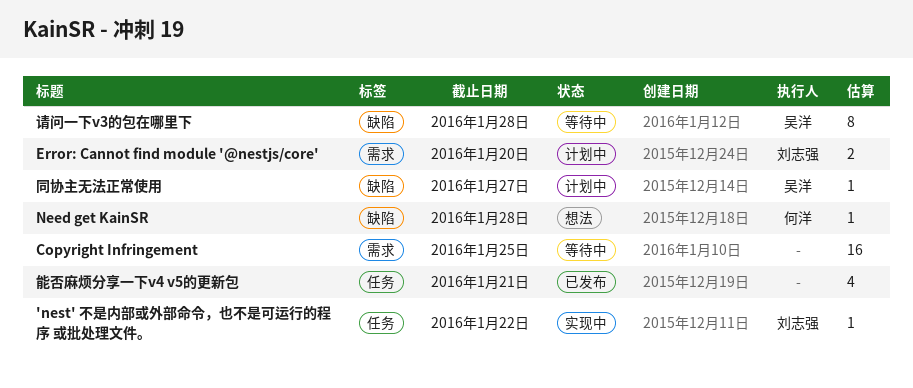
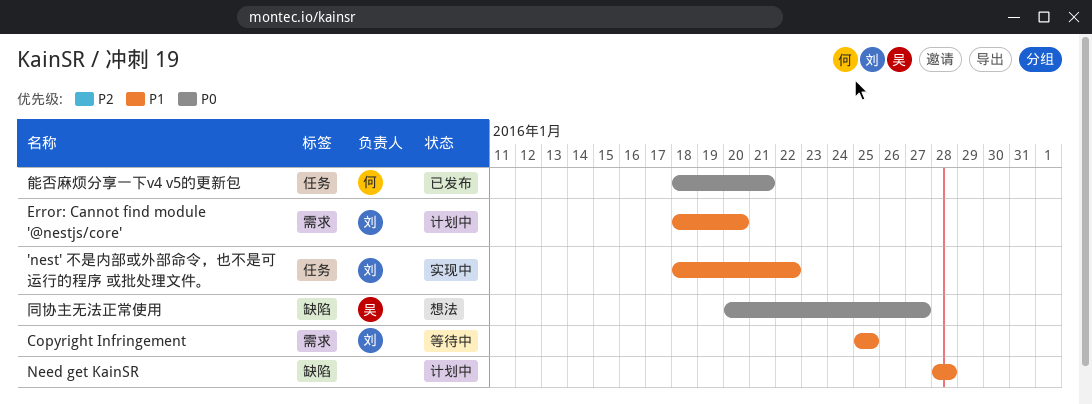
Copyright Infringement, owner: none -> 刘志强
Need get KainSR, status: 想法 -> 计划中
Need get KainSR, owner: 何洋 -> none
同协主无法正常使用, status: 计划中 -> 想法
能否麻烦分享一下v4 v5的更新包, owner: none -> 何洋
请问一下v3的包在哪里下: present -> none

